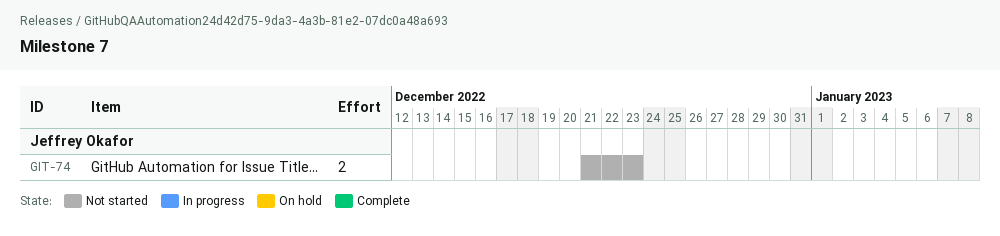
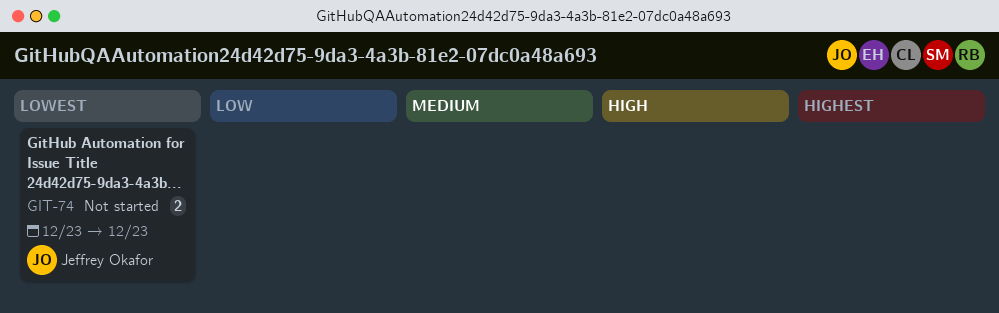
GIT-74, start: Dec 21 -> Dec 23

